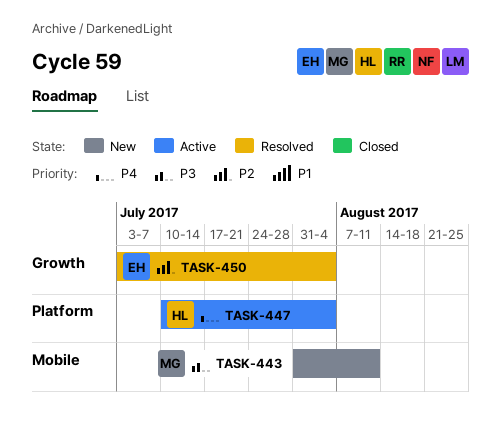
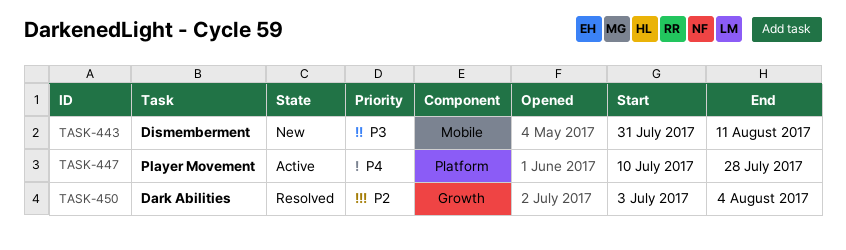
TASK-447, due: Aug 4 -> Jul 28

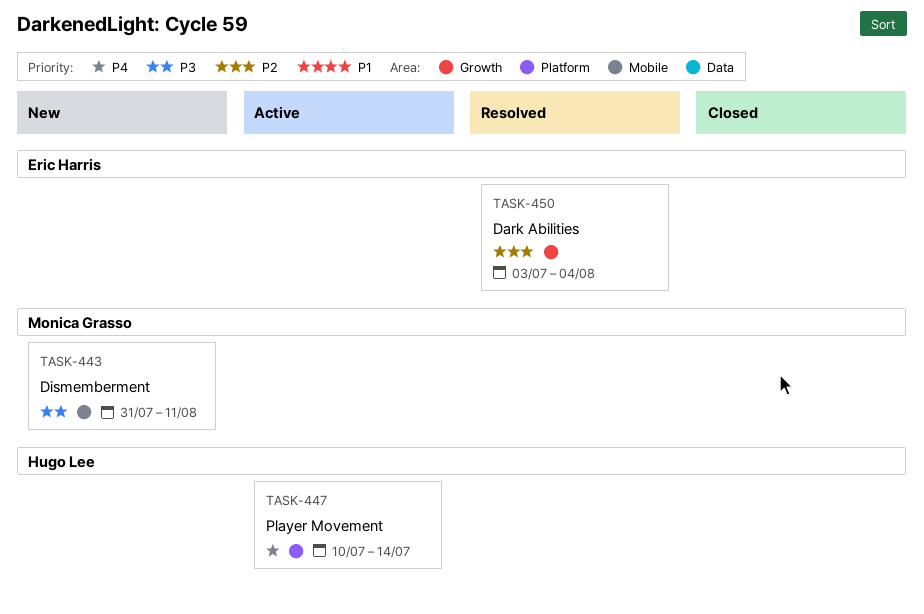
TASK-447, due: Jul 28 -> Jul 14

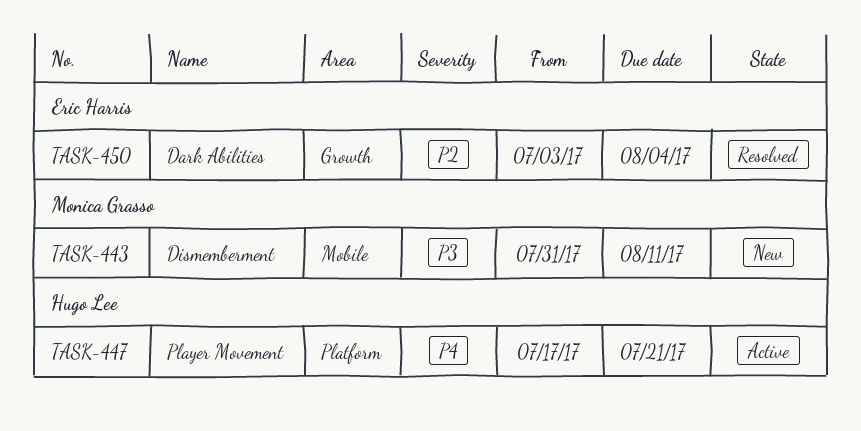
TASK-447, start: Jul 10 -> Jul 17
TASK-447, due: Jul 14 -> Jul 21

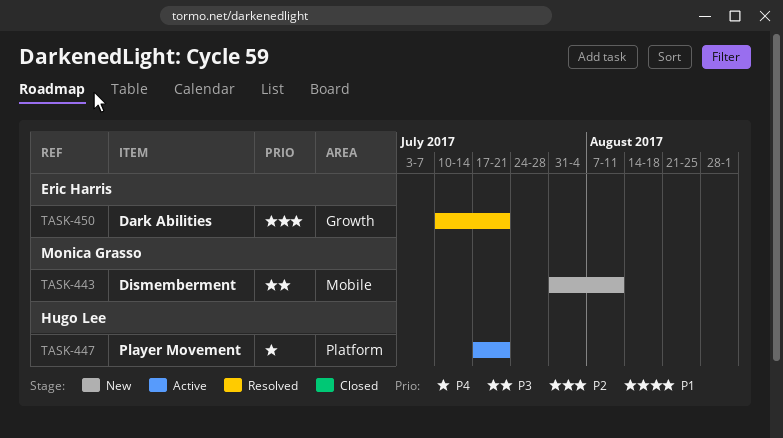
TASK-450, start: Jul 3 -> Jul 10
TASK-450, due: Aug 4 -> Jul 21

